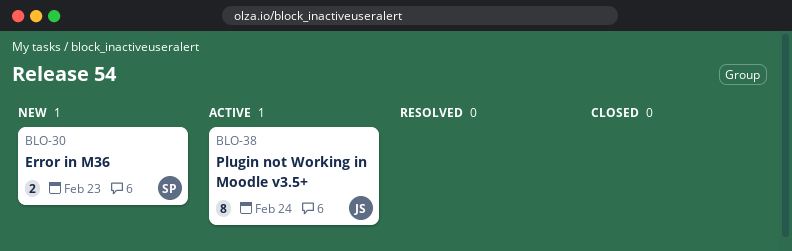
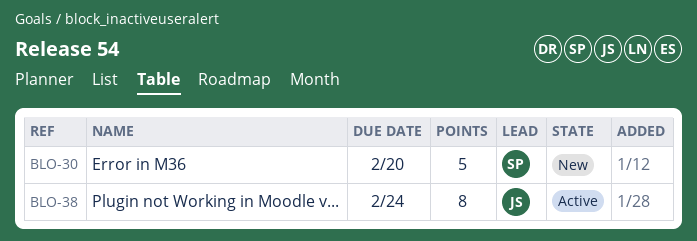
BLO-30, estimate: 2 -> 5
BLO-30, due: Feb 23 -> Feb 20

